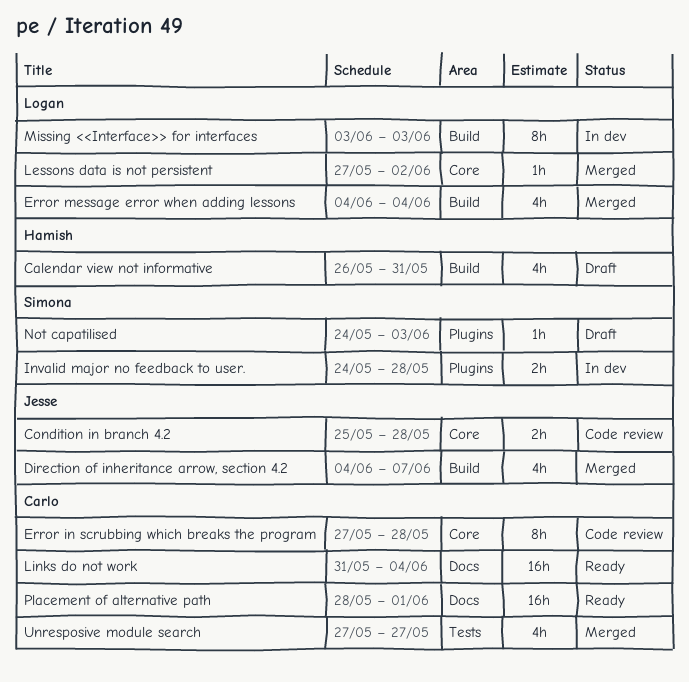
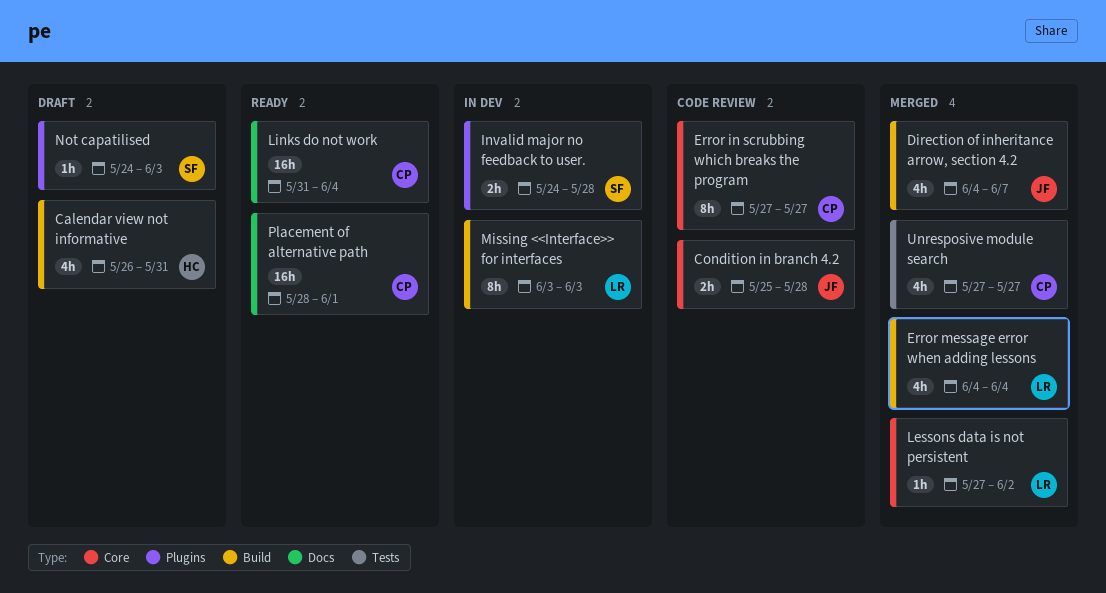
Error in scrubbing which breaks the program, due: May 28 -> May 27

